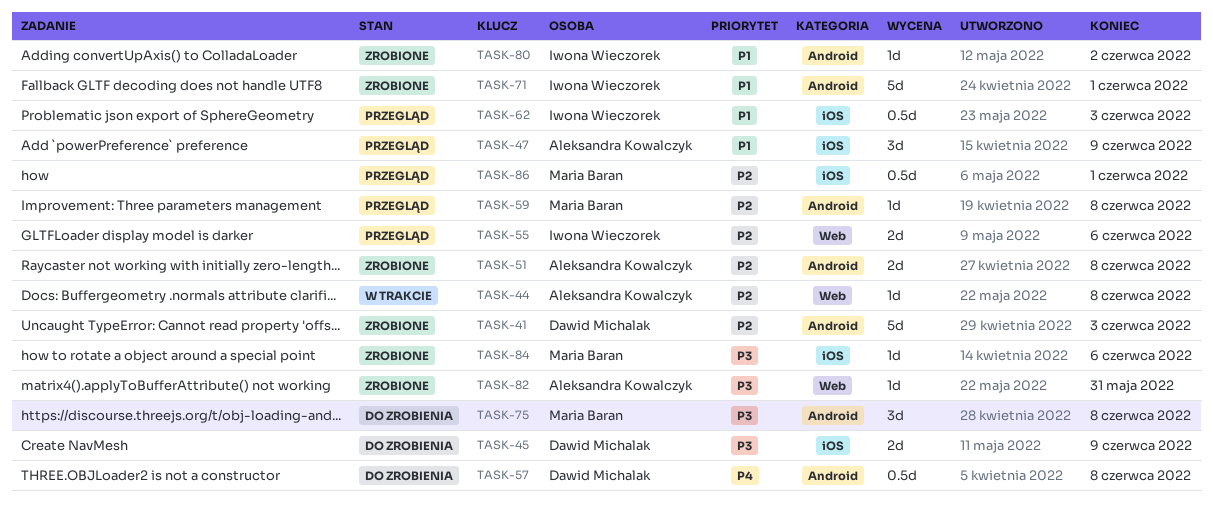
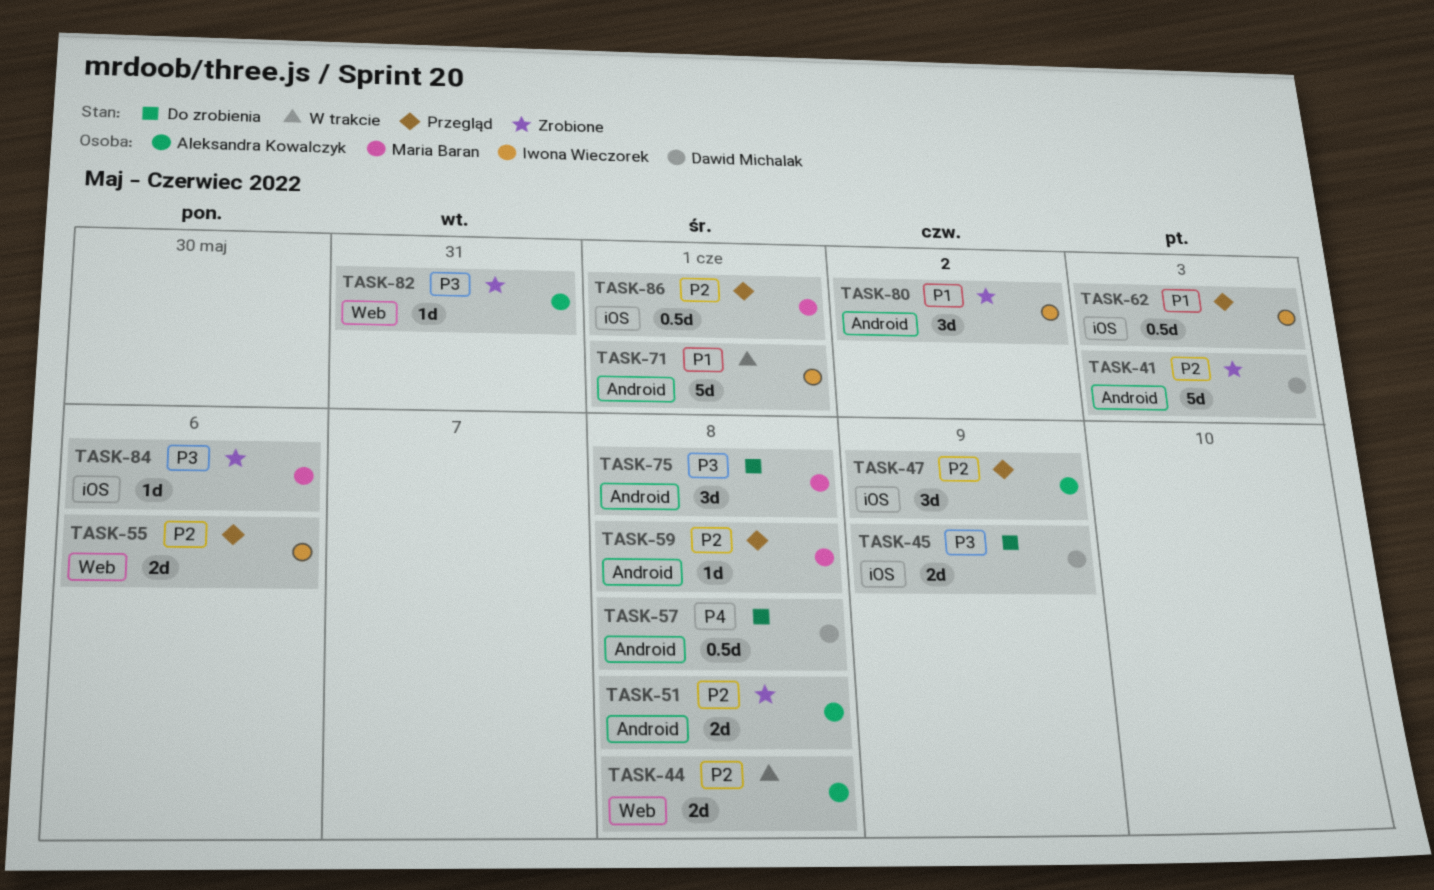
TASK-44, estimate: 1d -> 2d
TASK-47, priority: P1 -> P2
TASK-71, status: Zrobione -> W trakcie
TASK-80, estimate: 1d -> 3d

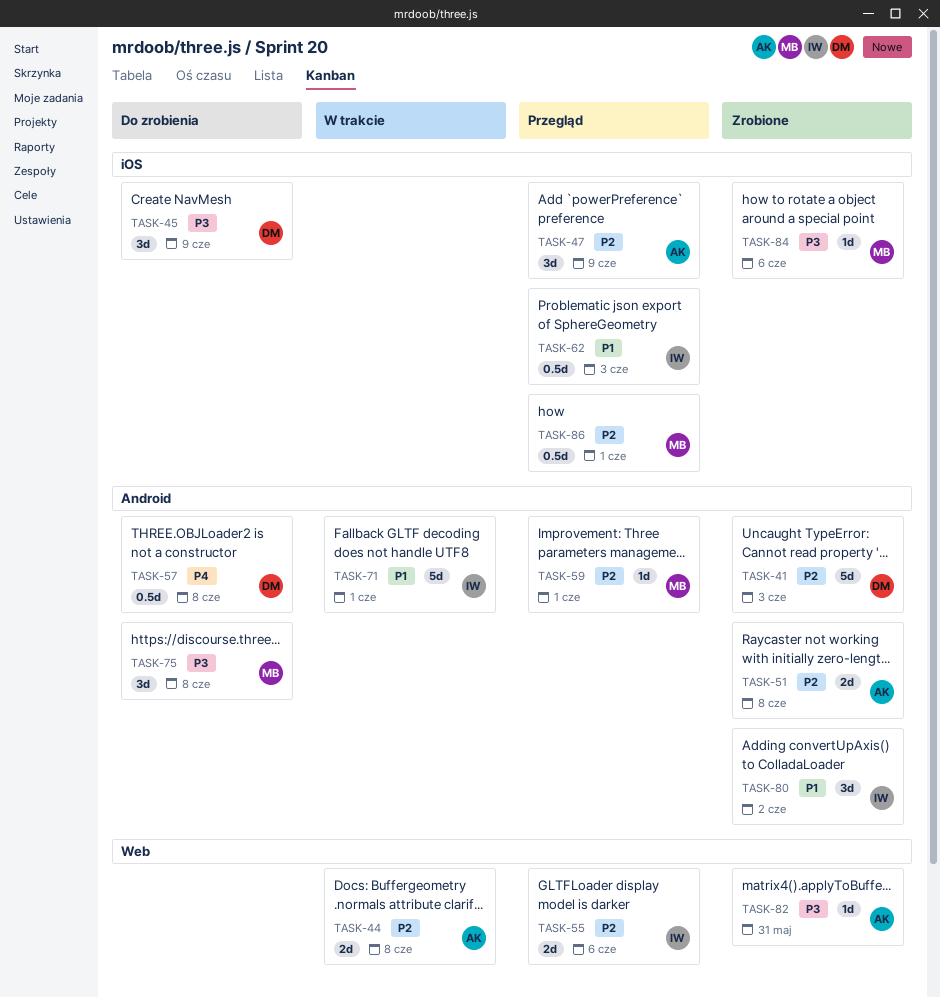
TASK-45, estimate: 2d -> 3d
TASK-59, due: Jun 8 -> Jun 1

